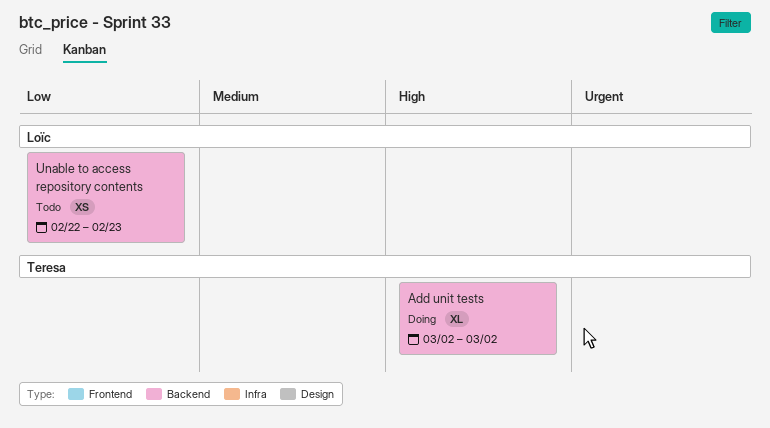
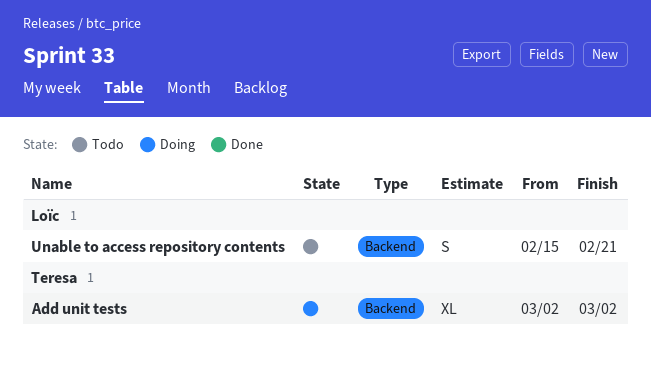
Unable to access repository contents, estimate: XS -> S
Unable to access repository contents, start: Feb 22 -> Feb 15
Unable to access repository contents, due: Feb 23 -> Feb 21

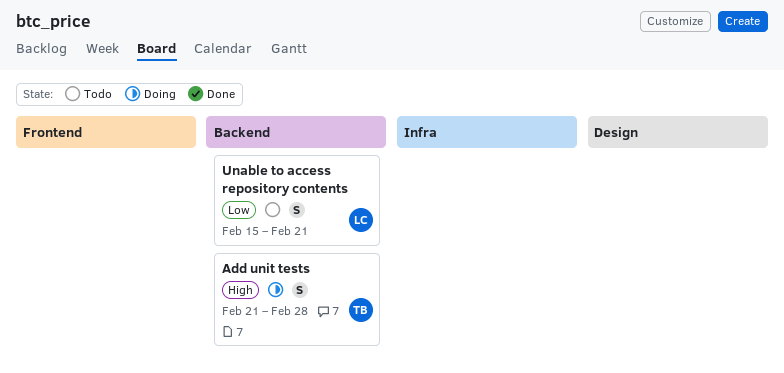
Add unit tests, estimate: XL -> S
Add unit tests, start: Mar 2 -> Feb 21
Add unit tests, due: Mar 2 -> Feb 28

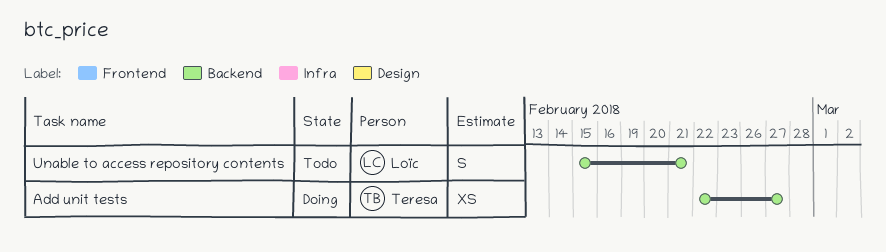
Add unit tests, estimate: S -> XS
Add unit tests, start: Feb 21 -> Feb 22
Add unit tests, due: Feb 28 -> Feb 27

